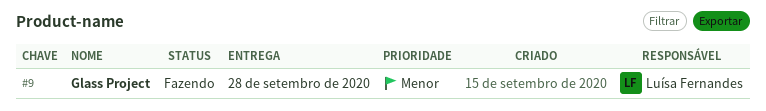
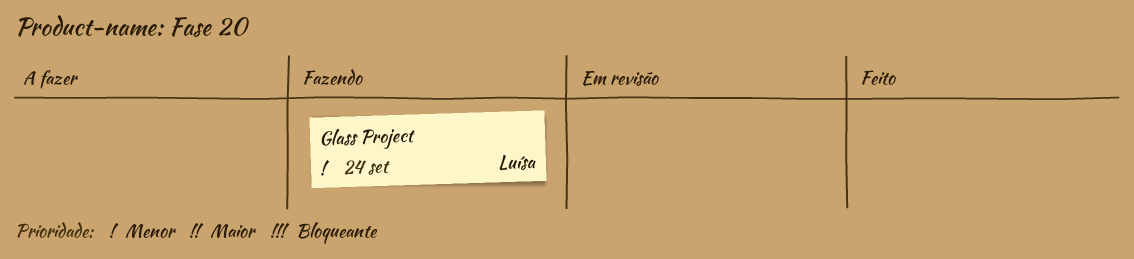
Glass Project, due: Sep 28 -> Sep 24

